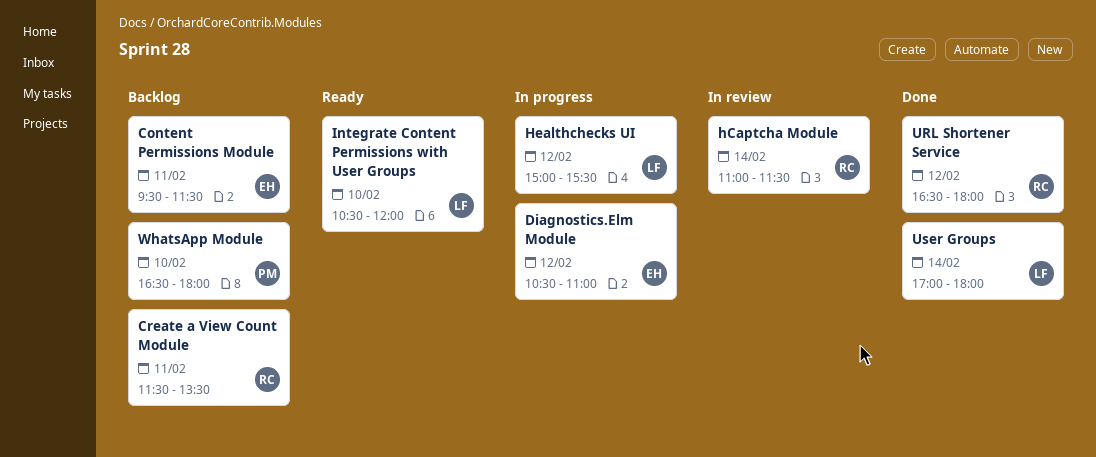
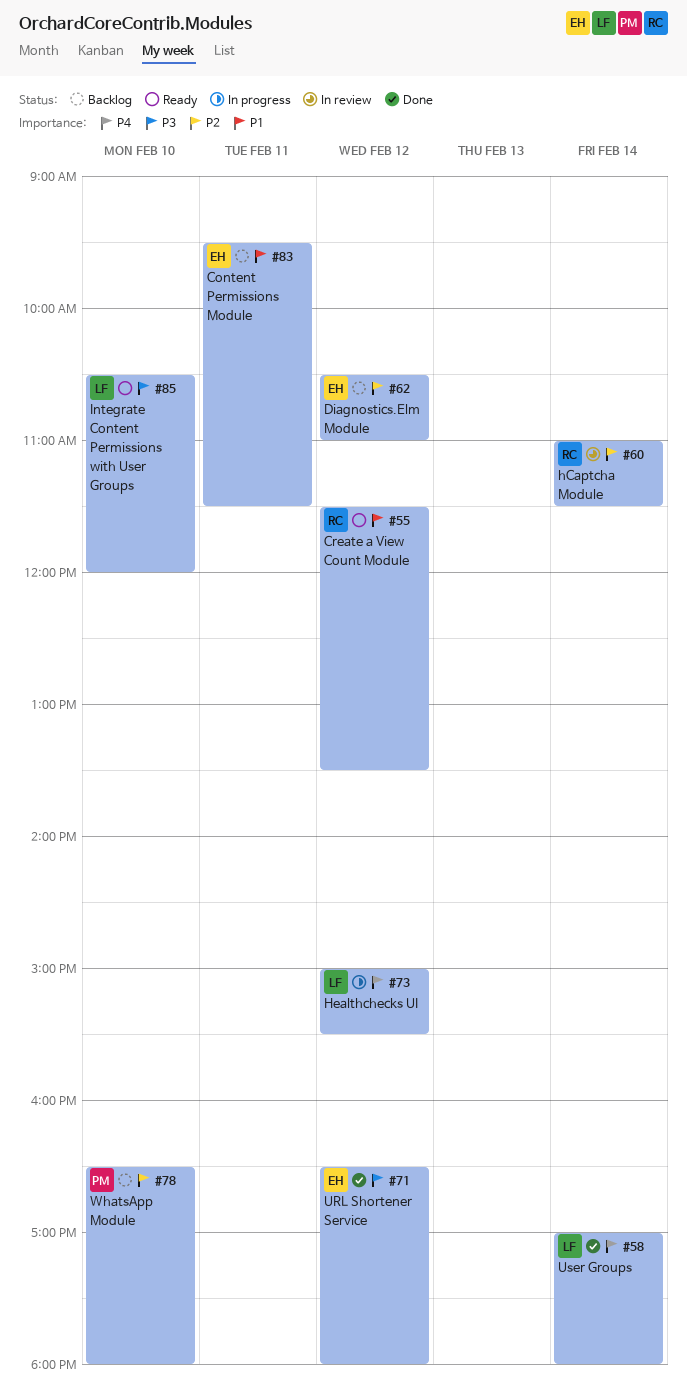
Create a View Count Module, status: Backlog -> Ready
Create a View Count Module, day: Feb 11 -> Feb 12
Diagnostics.Elm Module, status: In progress -> Backlog
URL Shortener Service, owner: RC -> EH

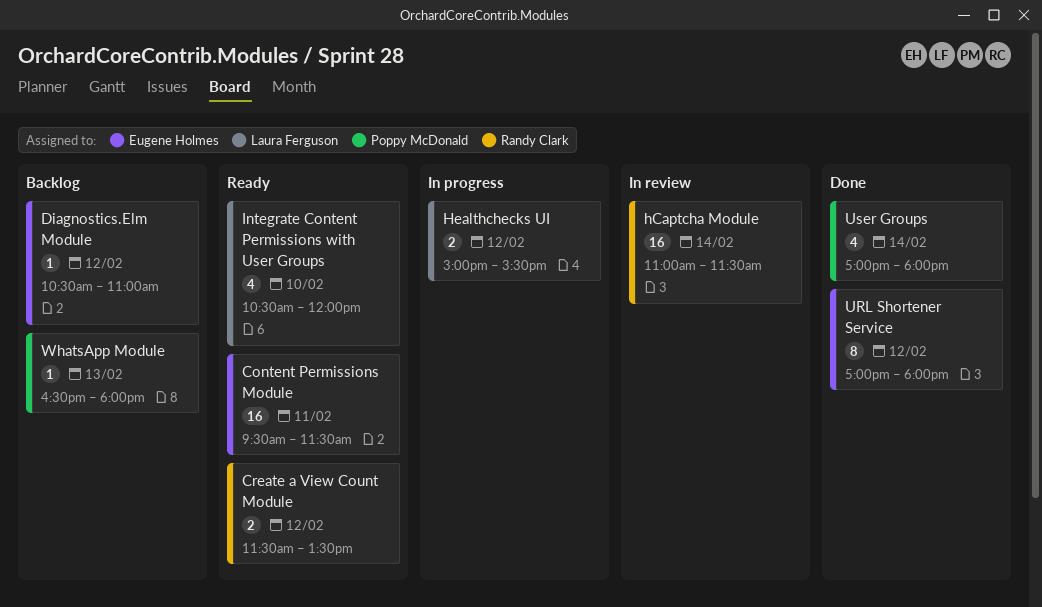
Content Permissions Module, status: Backlog -> Ready
URL Shortener Service, begins: 16:30 -> 17:00
User Groups, owner: Laura Ferguson -> Poppy McDonald
WhatsApp Module, day: Feb 10 -> Feb 13

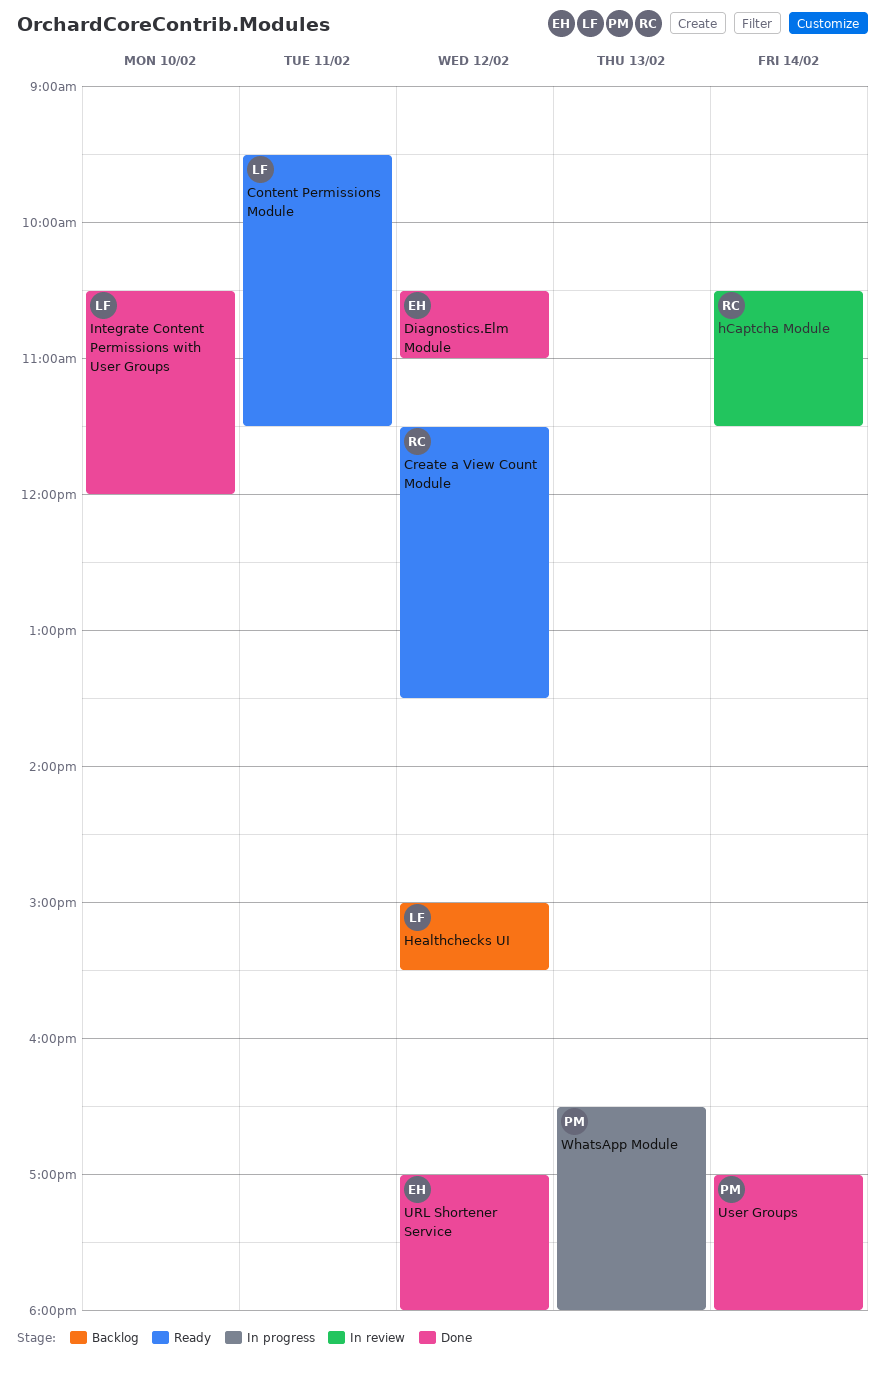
Content Permissions Module, owner: Eugene Holmes -> Laura Ferguson
Diagnostics.Elm Module, status: Backlog -> Done
hCaptcha Module, begins: 11:00 -> 10:30
Healthchecks UI, status: In progress -> Backlog
Integrate Content Permissions with User Groups, status: Ready -> Done
WhatsApp Module, status: Backlog -> In progress

